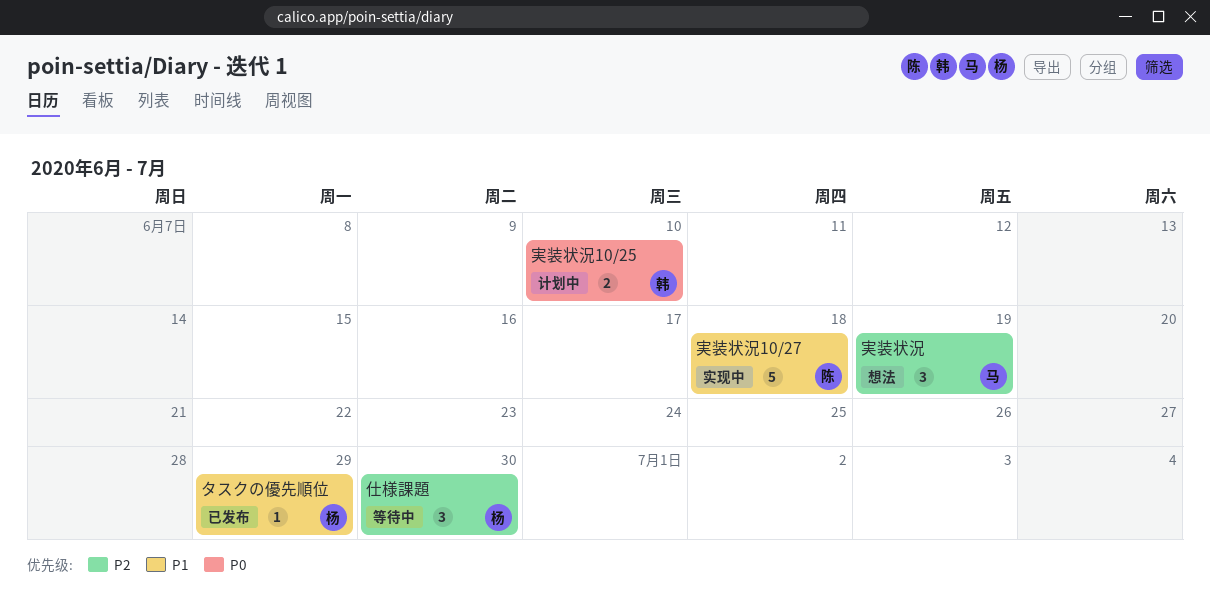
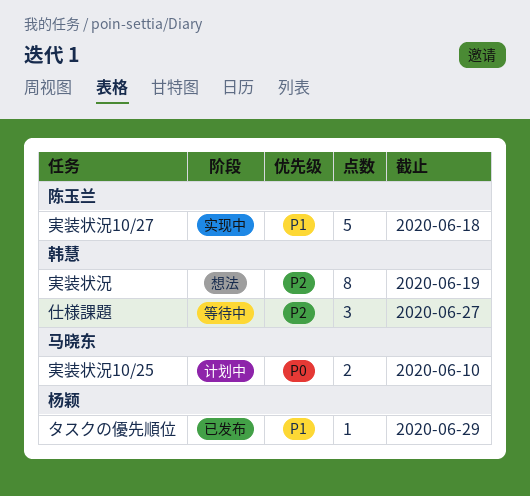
仕様課題, owner: 杨颖 -> 韩慧
仕様課題, due: Jun 30 -> Jun 27
実装状況, owner: 马晓东 -> 韩慧
実装状況, estimate: 3 -> 8
実装状況10/25, owner: 韩慧 -> 马晓东

